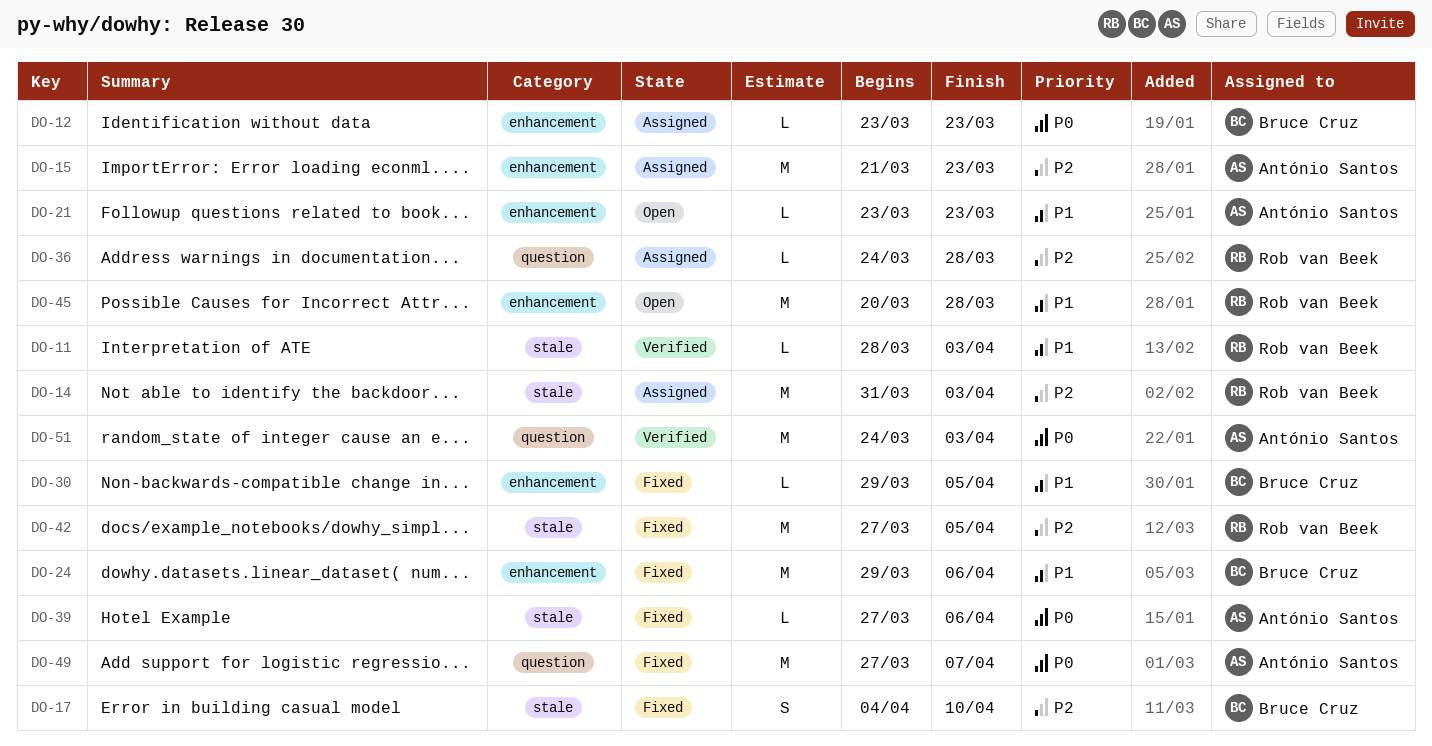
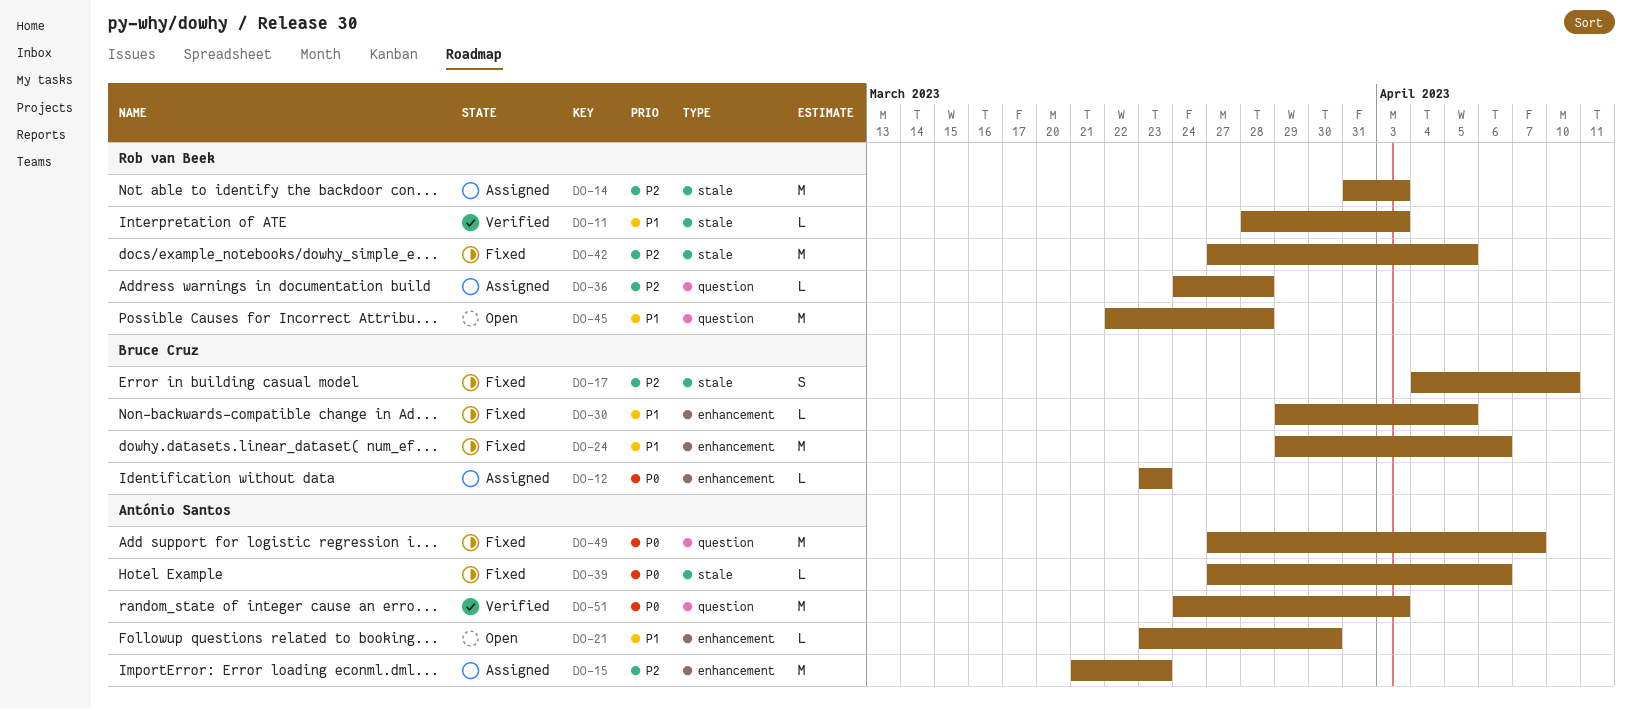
DO-21, due: Mar 23 -> Mar 30
DO-45, label: enhancement -> question
DO-45, start: Mar 20 -> Mar 22

